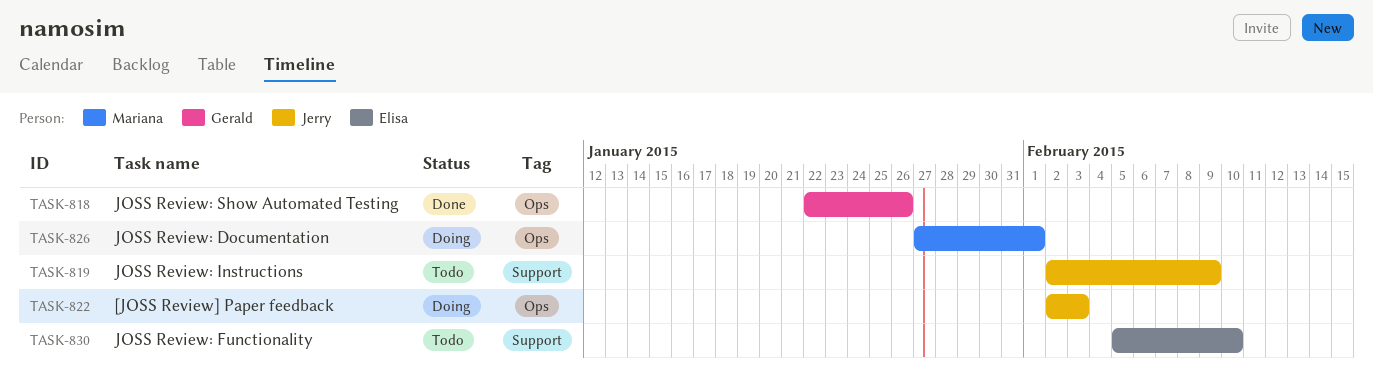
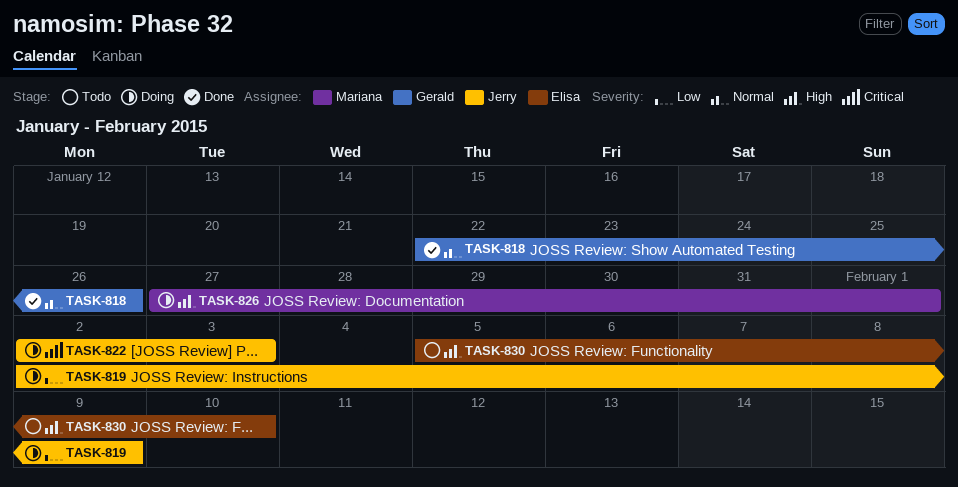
TASK-819, status: Todo -> Doing

